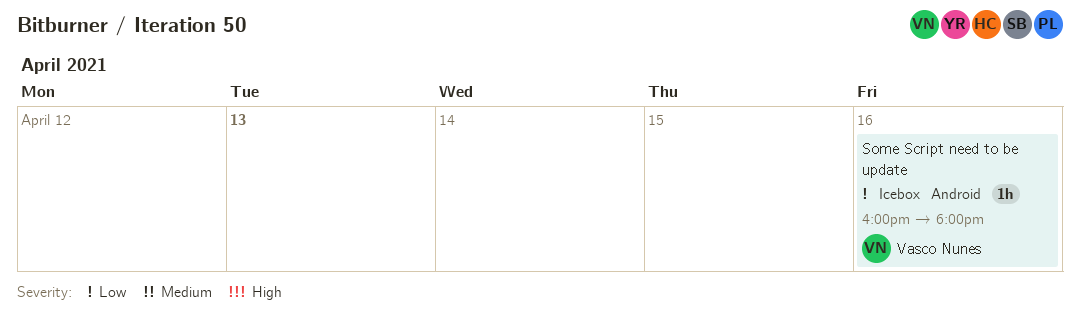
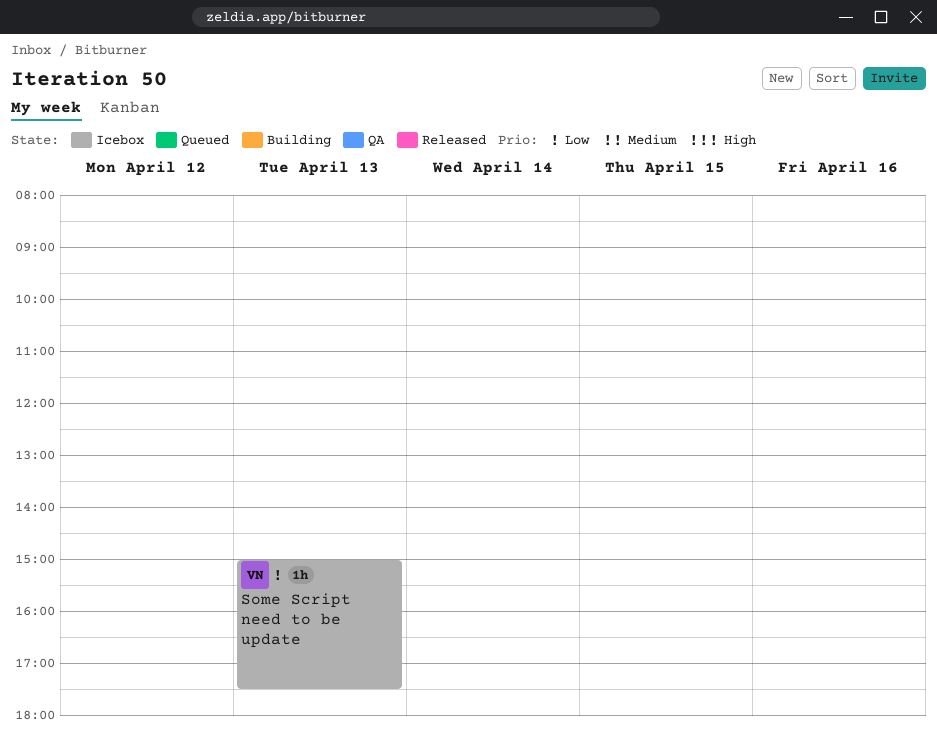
Some Script need to be update, day: Apr 16 -> Apr 13
Some Script need to be update, begins: 16:00 -> 15:00
Some Script need to be update, ends: 18:00 -> 17:30

